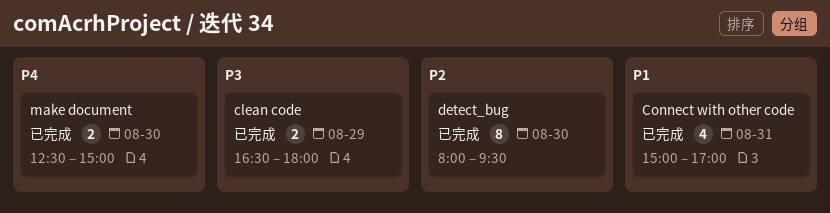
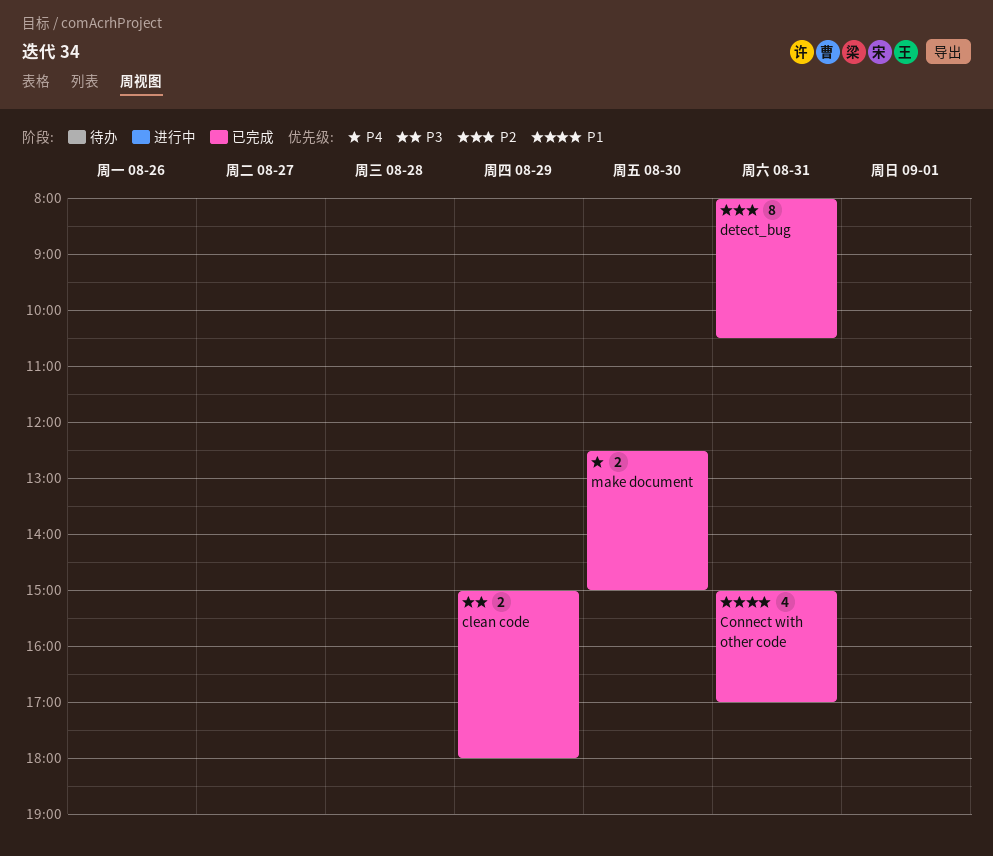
clean code, begins: 16:30 -> 15:00
detect_bug, day: Aug 30 -> Aug 31
detect_bug, ends: 09:30 -> 10:30

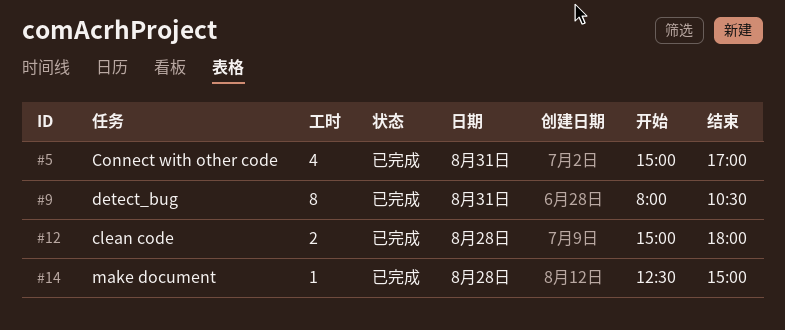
clean code, day: Aug 29 -> Aug 28
make document, estimate: 2 -> 1
make document, day: Aug 30 -> Aug 28

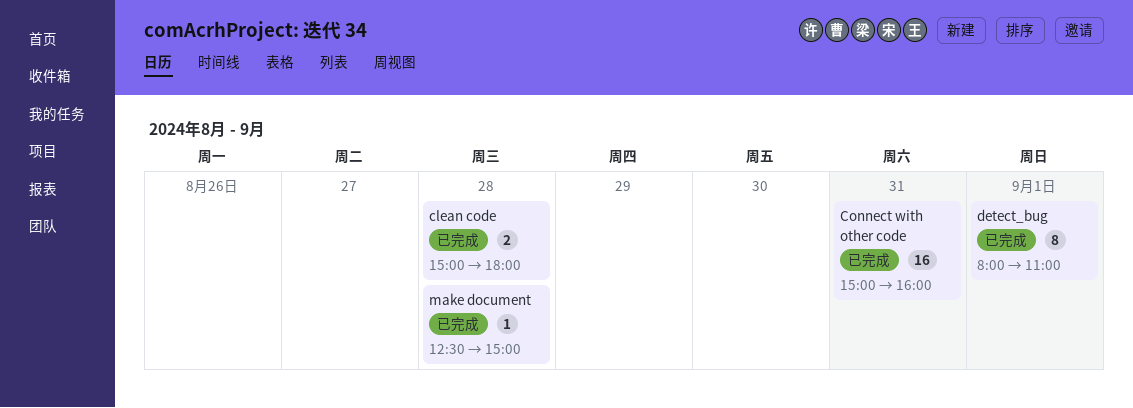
Connect with other code, estimate: 4 -> 16
Connect with other code, ends: 17:00 -> 16:00
detect_bug, day: Aug 31 -> Sep 1
detect_bug, ends: 10:30 -> 11:00

